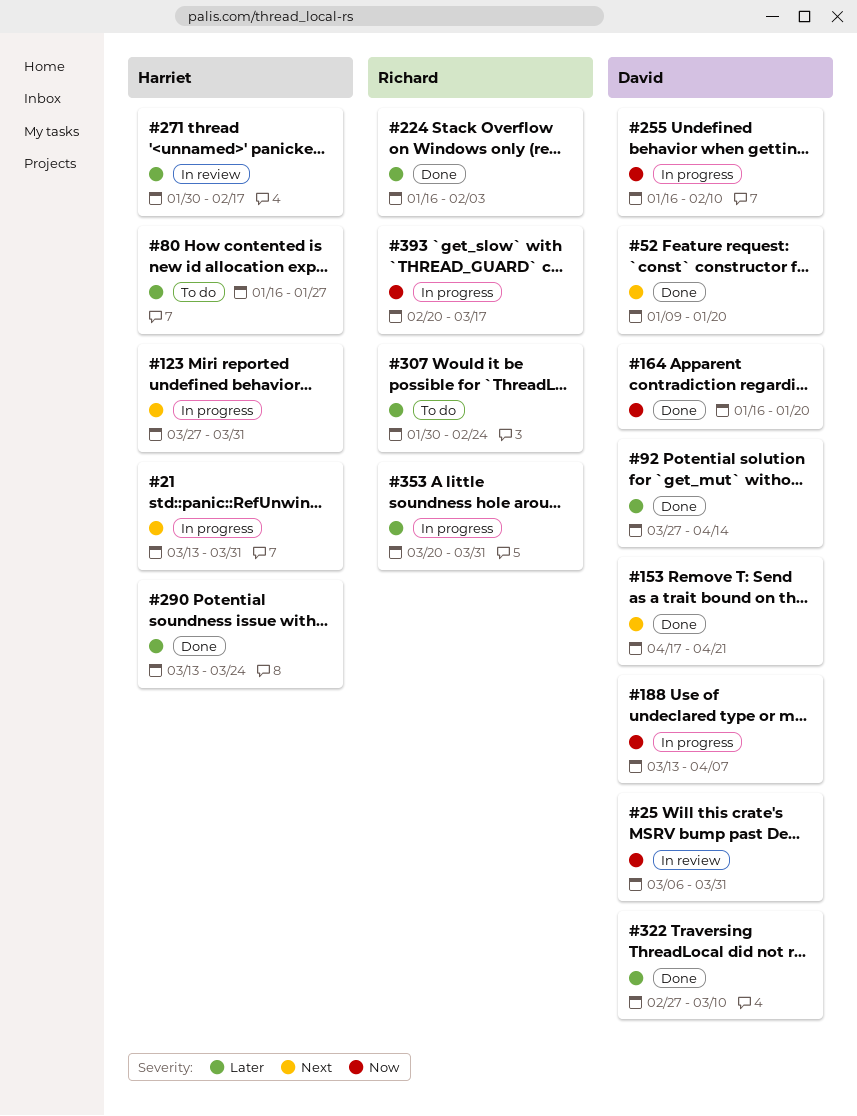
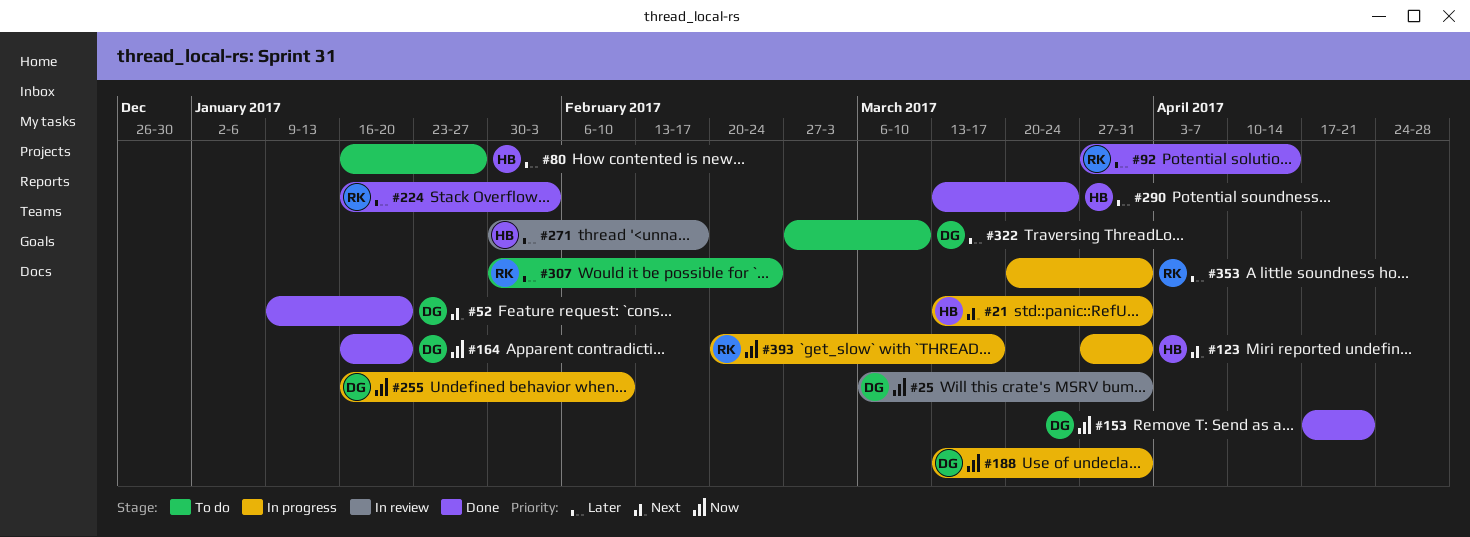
#92, owner: David -> Richard
#153, priority: Next -> Now
#188, due: Apr 7 -> Mar 31
#322, status: Done -> To do

